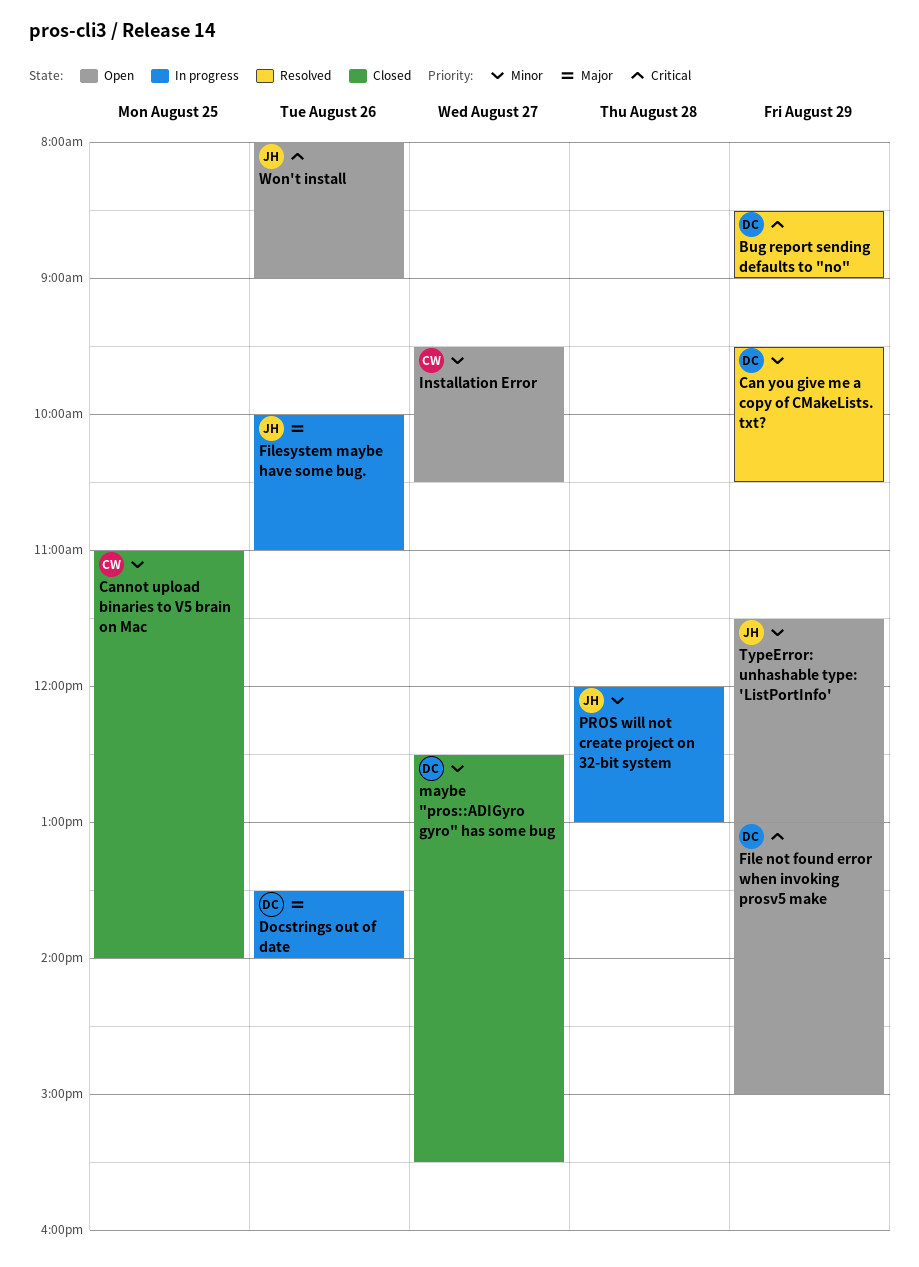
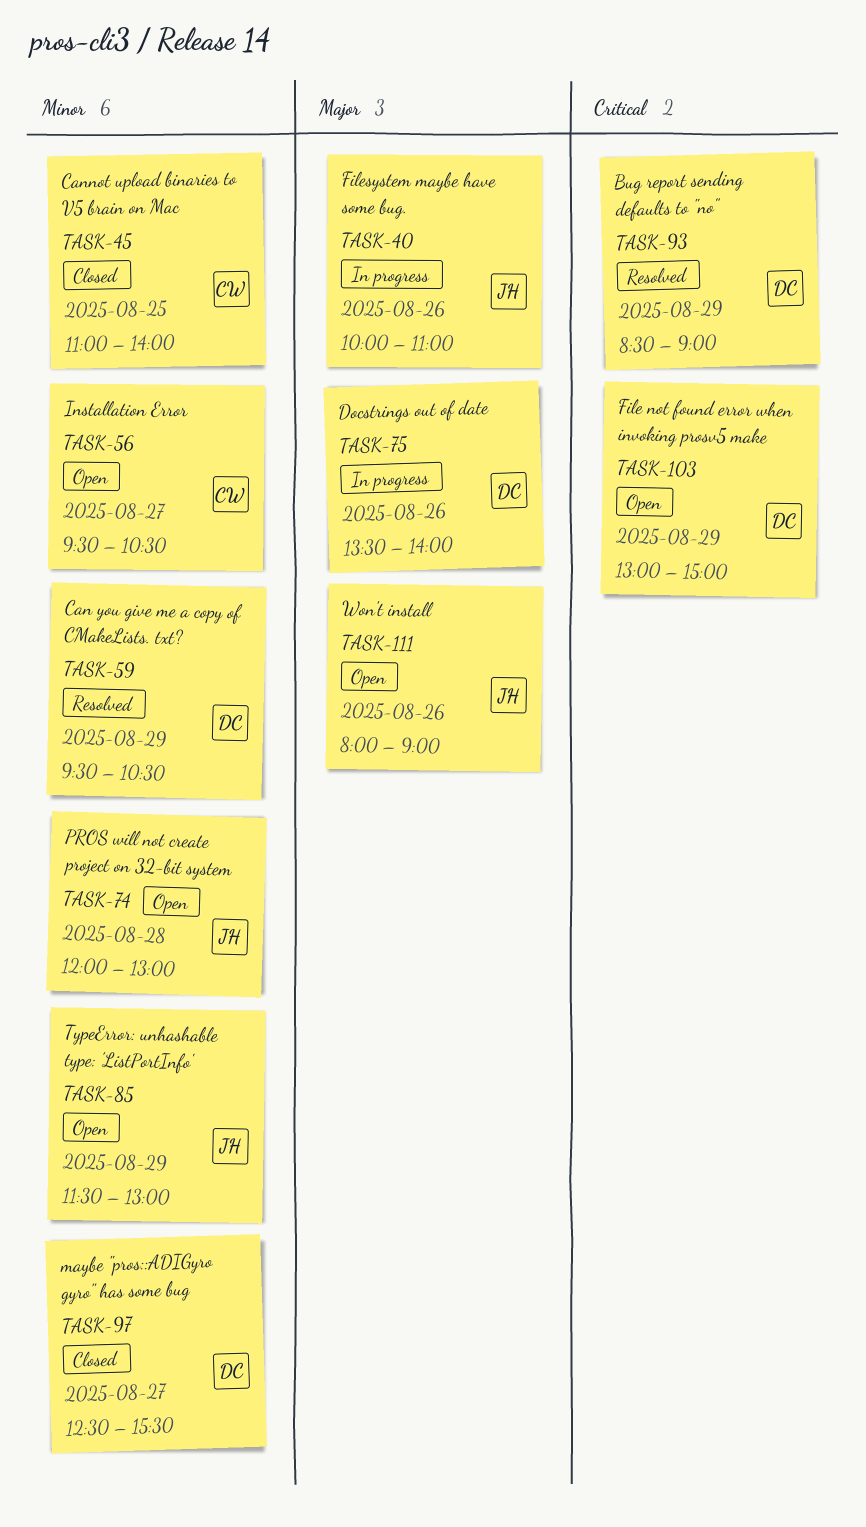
PROS will not create project on 32-bit system, status: In progress -> Open
Won't install, priority: Critical -> Major

